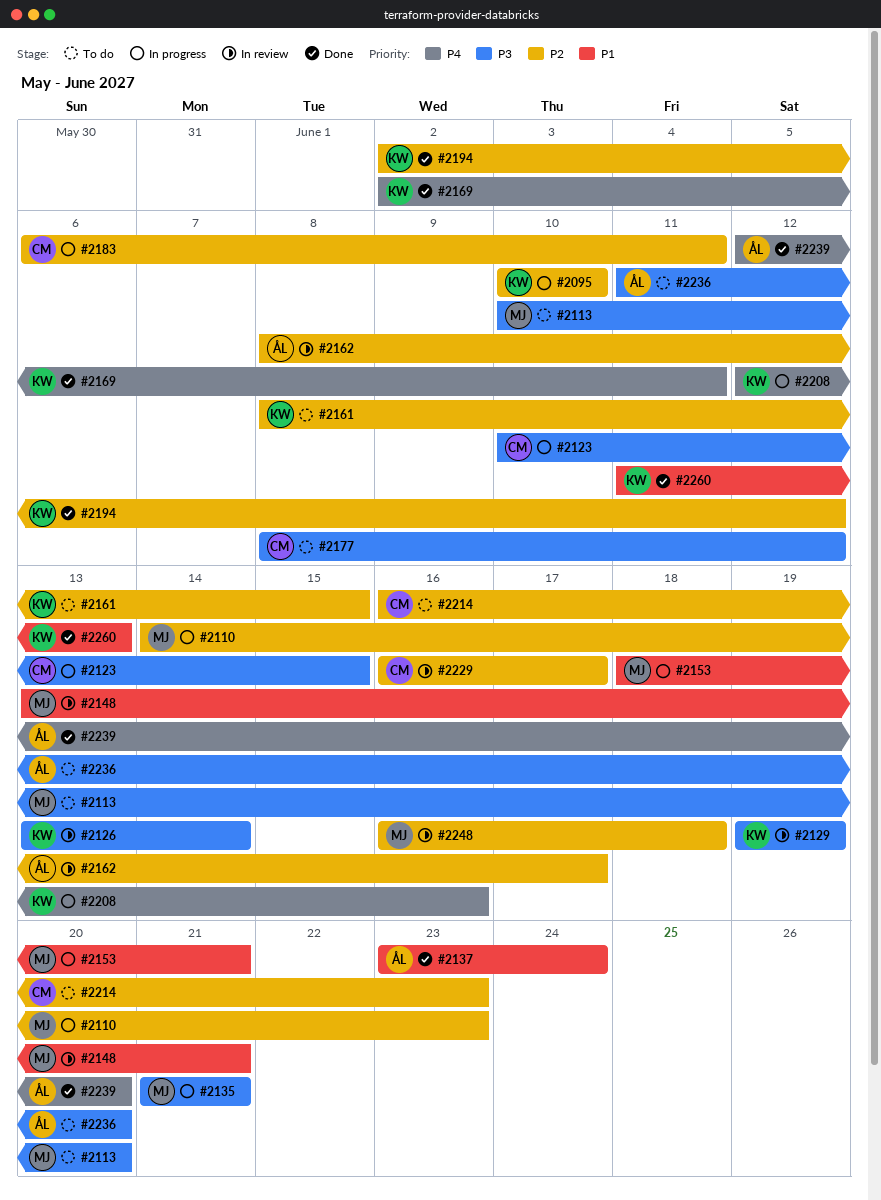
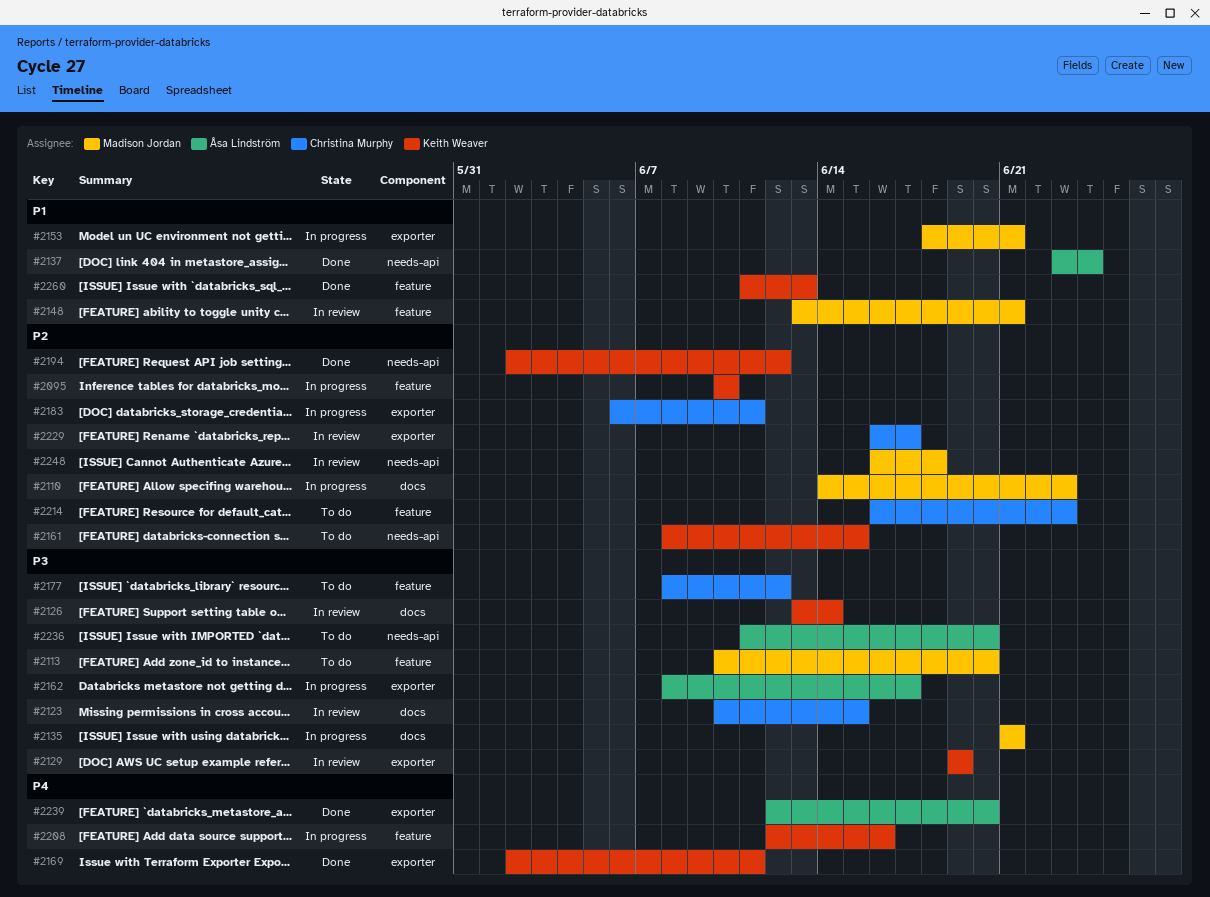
#2123, status: In progress -> In review
#2162, status: In review -> In progress
#2162, priority: P2 -> P3

